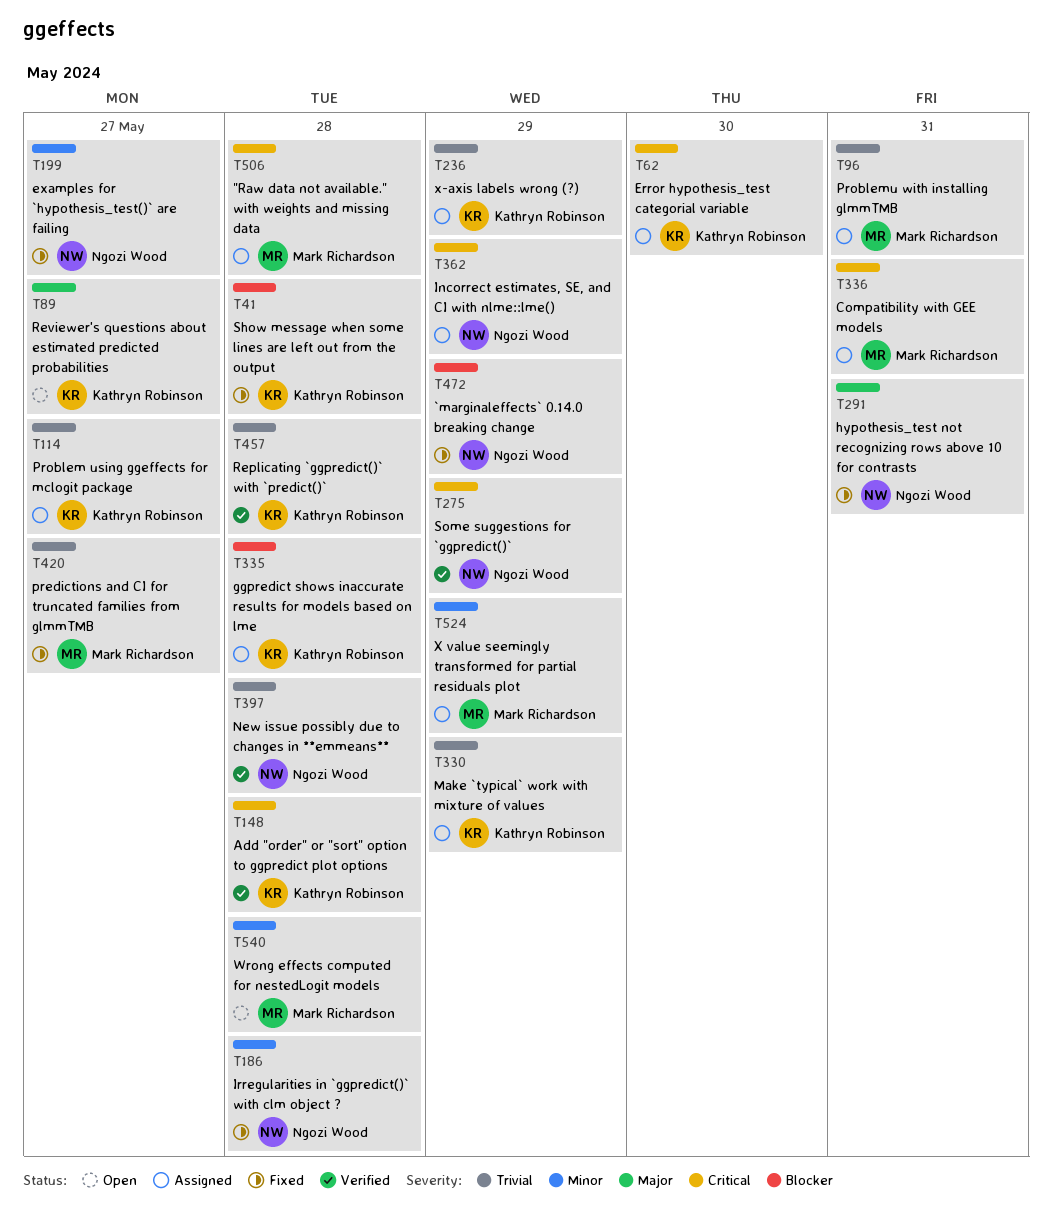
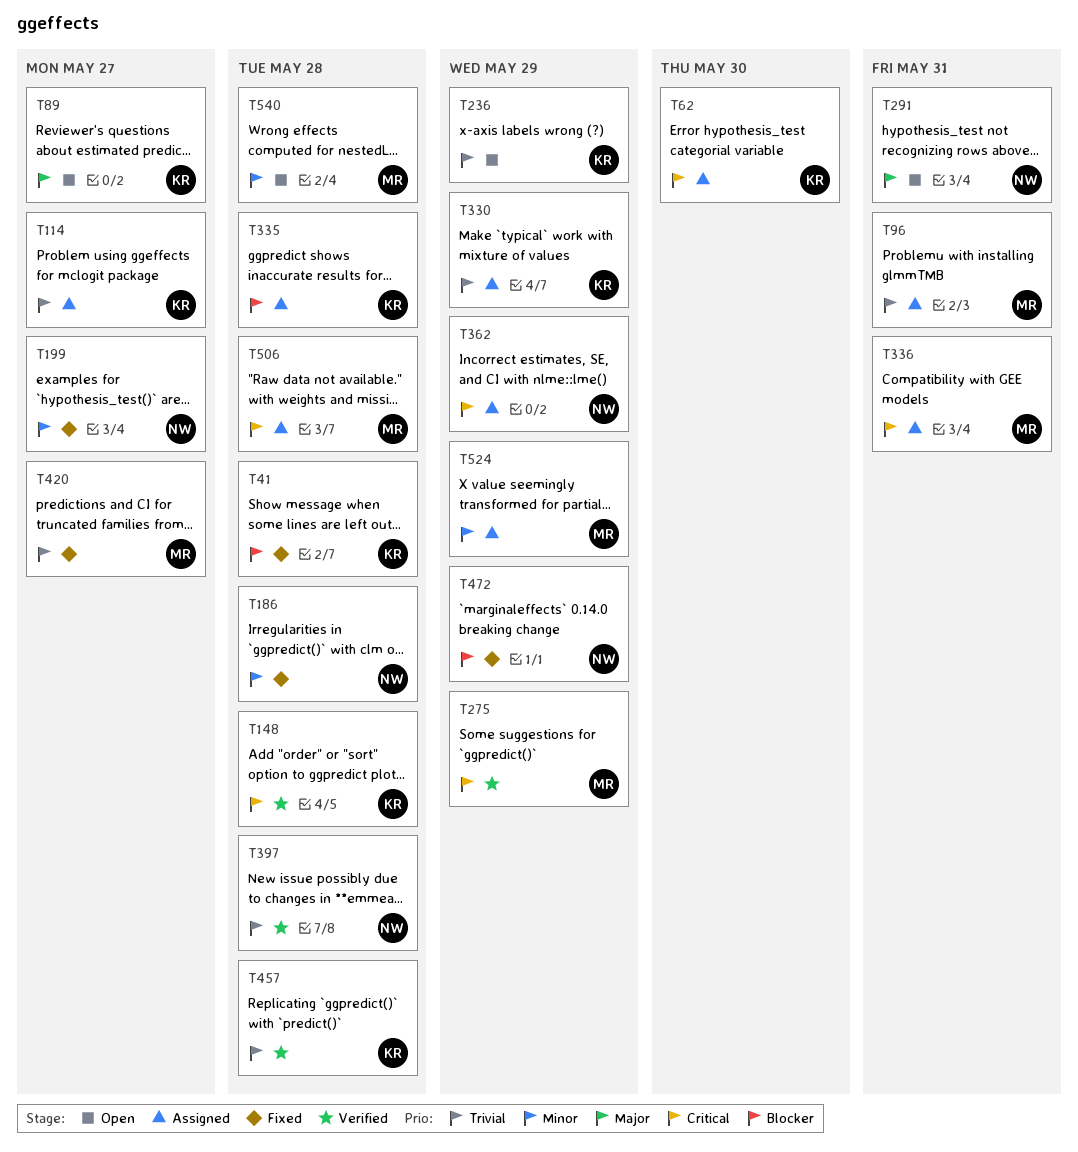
T236, status: Assigned -> Open
T275, owner: Ngozi Wood -> Mark Richardson
T291, status: Fixed -> Open

